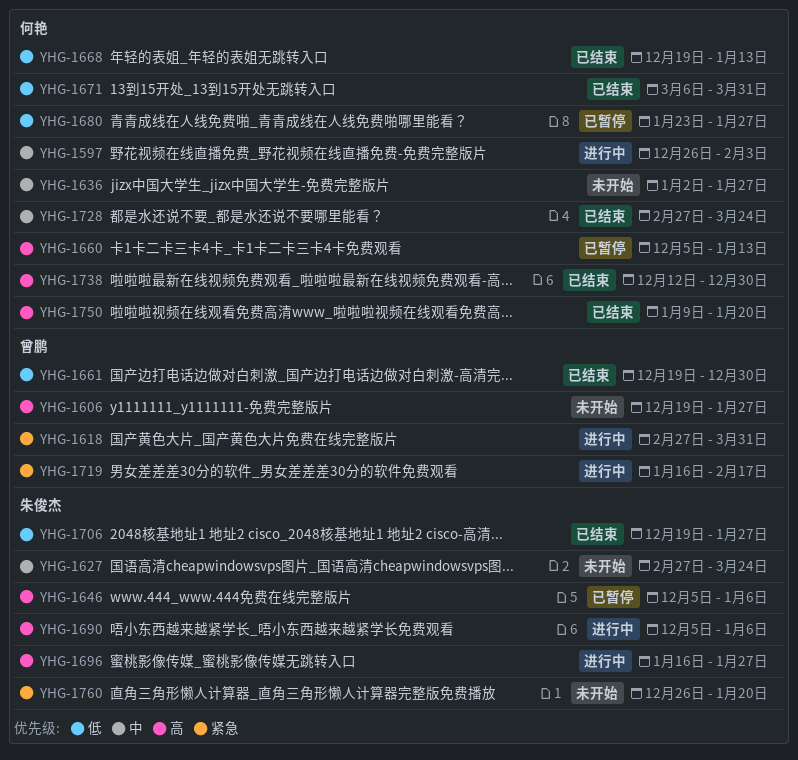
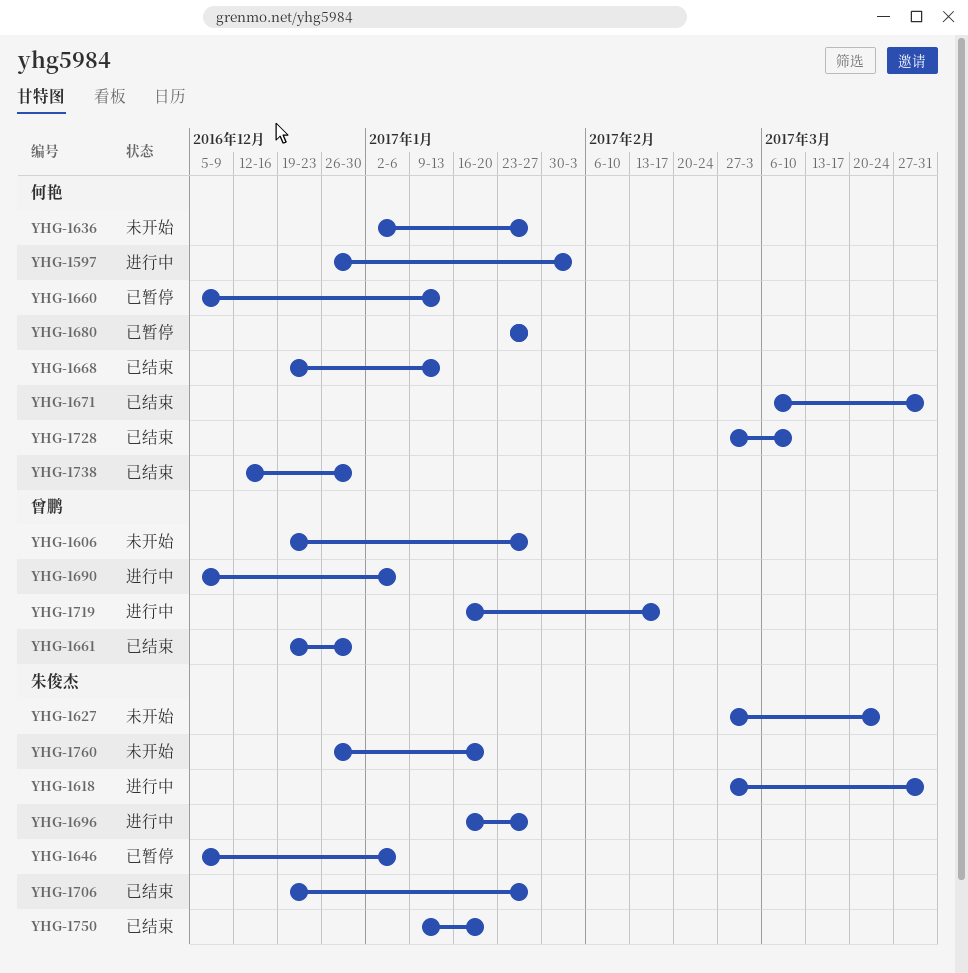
YHG-1618, owner: 曾鹏 -> 朱俊杰
YHG-1690, owner: 朱俊杰 -> 曾鹏
YHG-1728, due: Mar 24 -> Mar 10
YHG-1750, owner: 何艳 -> 朱俊杰

